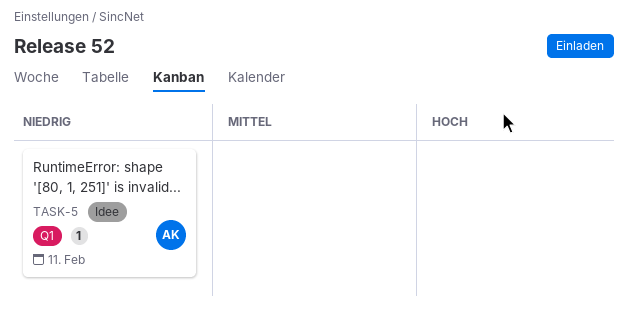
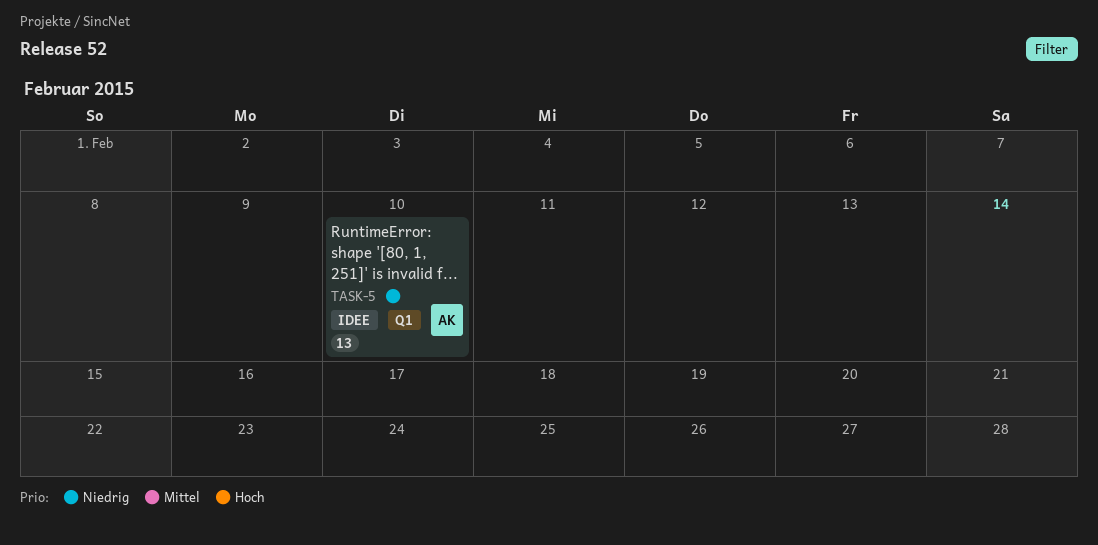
TASK-5, estimate: 1 -> 13
TASK-5, due: Feb 11 -> Feb 10

